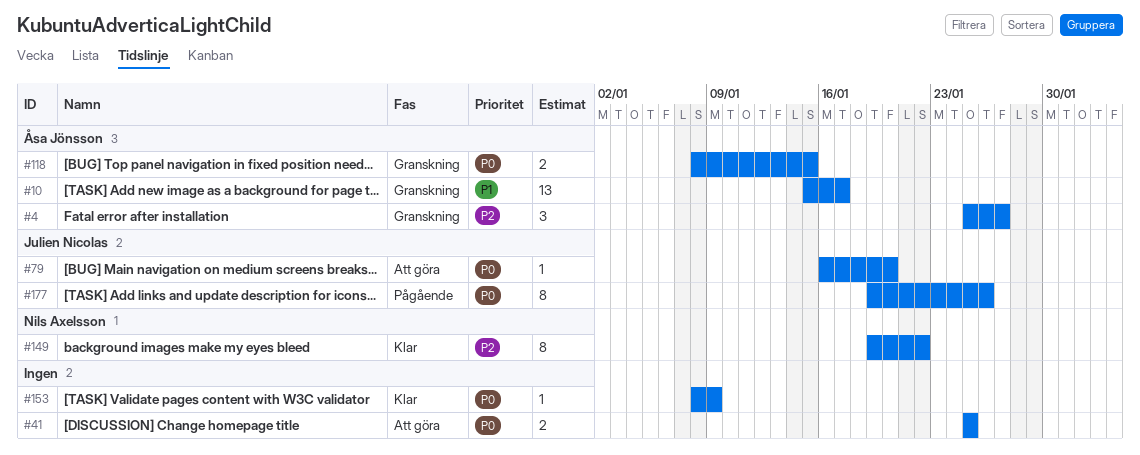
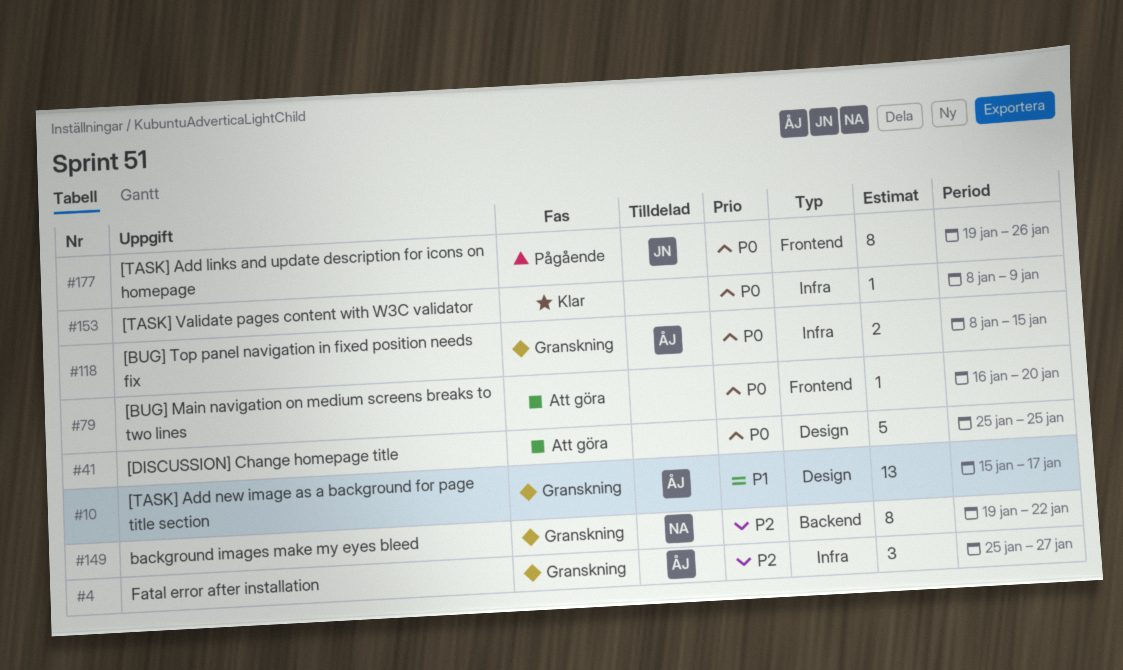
#41, estimate: 2 -> 5
#79, owner: Julien Nicolas -> none
#149, status: Klar -> Granskning

